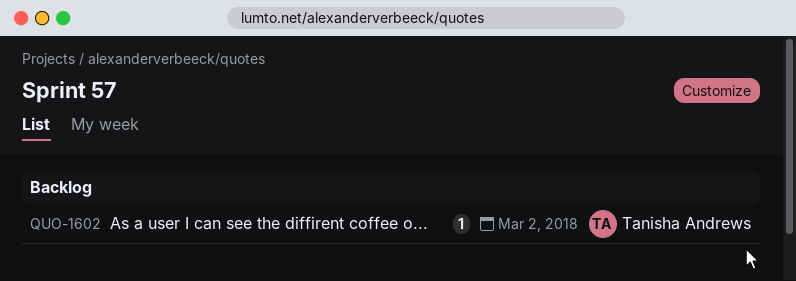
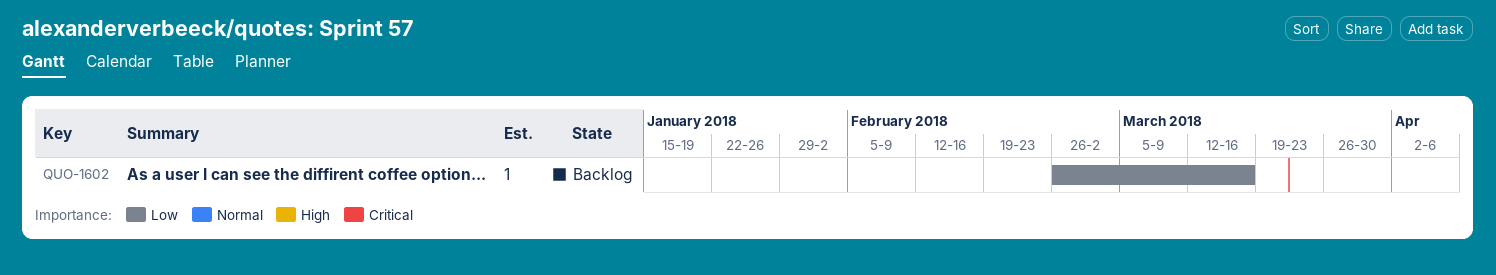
QUO-1602, due: Mar 2 -> Mar 16

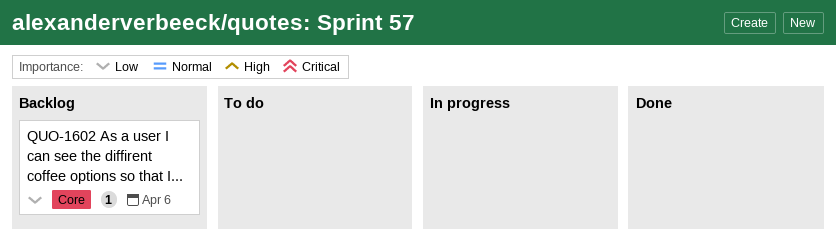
QUO-1602, due: Mar 16 -> Apr 6

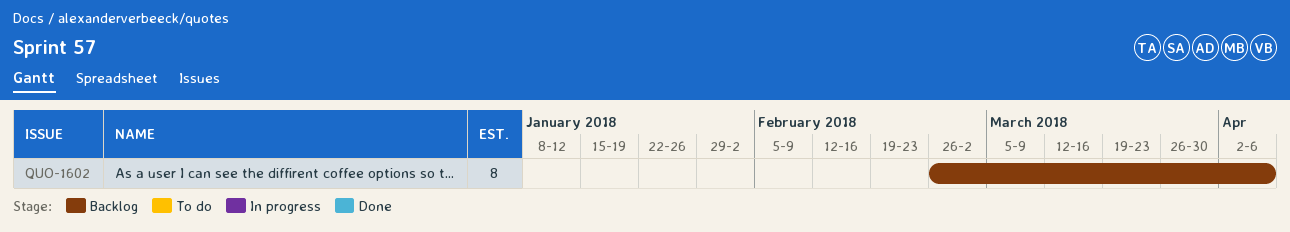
QUO-1602, estimate: 1 -> 8

